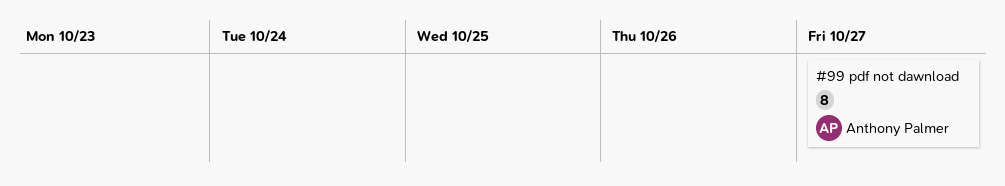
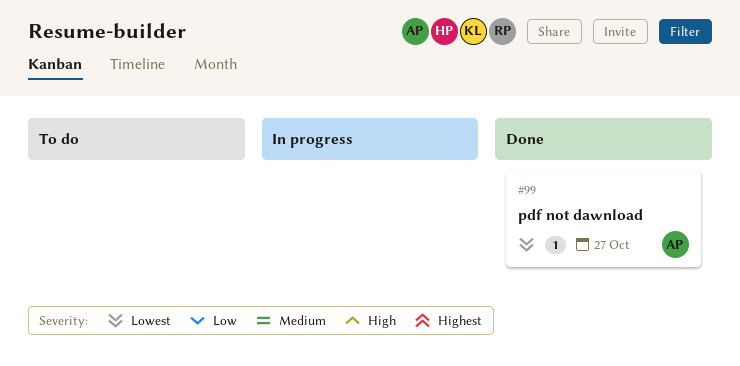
#99, estimate: 8 -> 1

